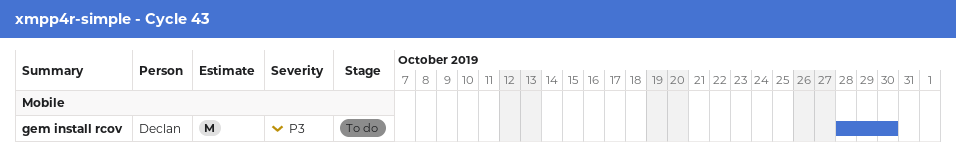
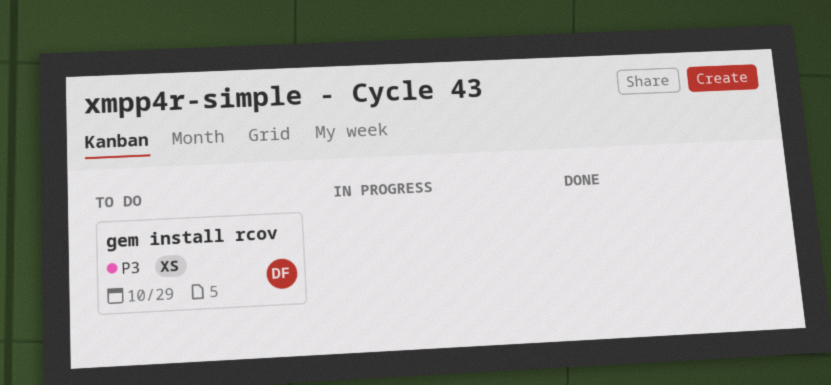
gem install rcov, estimate: M -> XS
gem install rcov, due: Oct 30 -> Oct 29

